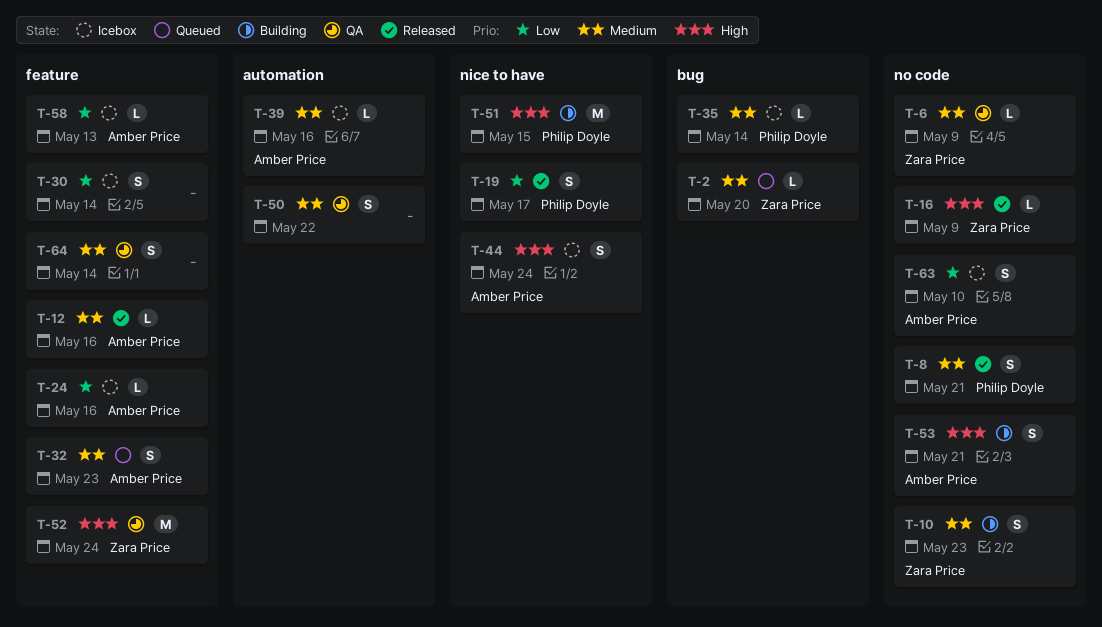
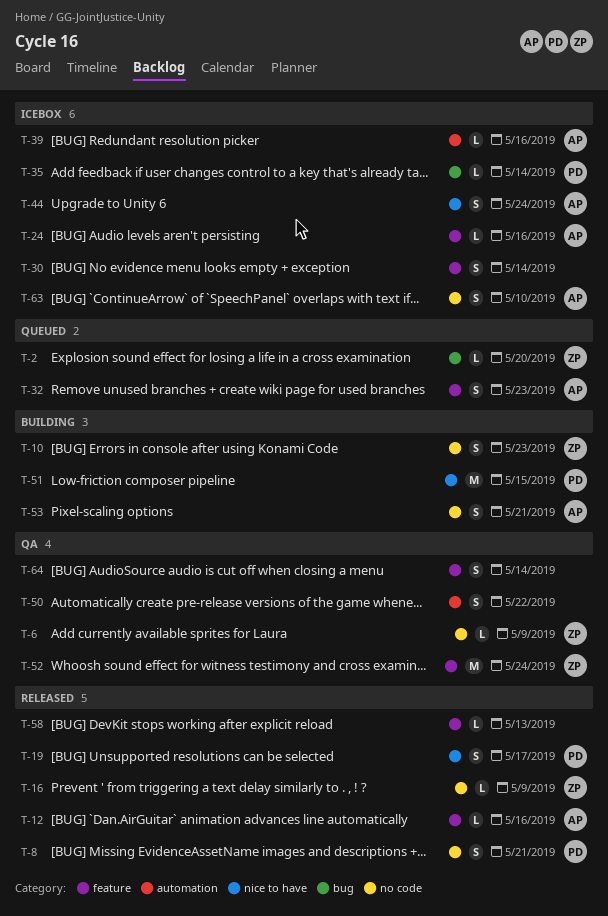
T-58, status: Icebox -> Released
T-58, owner: Amber Price -> none

